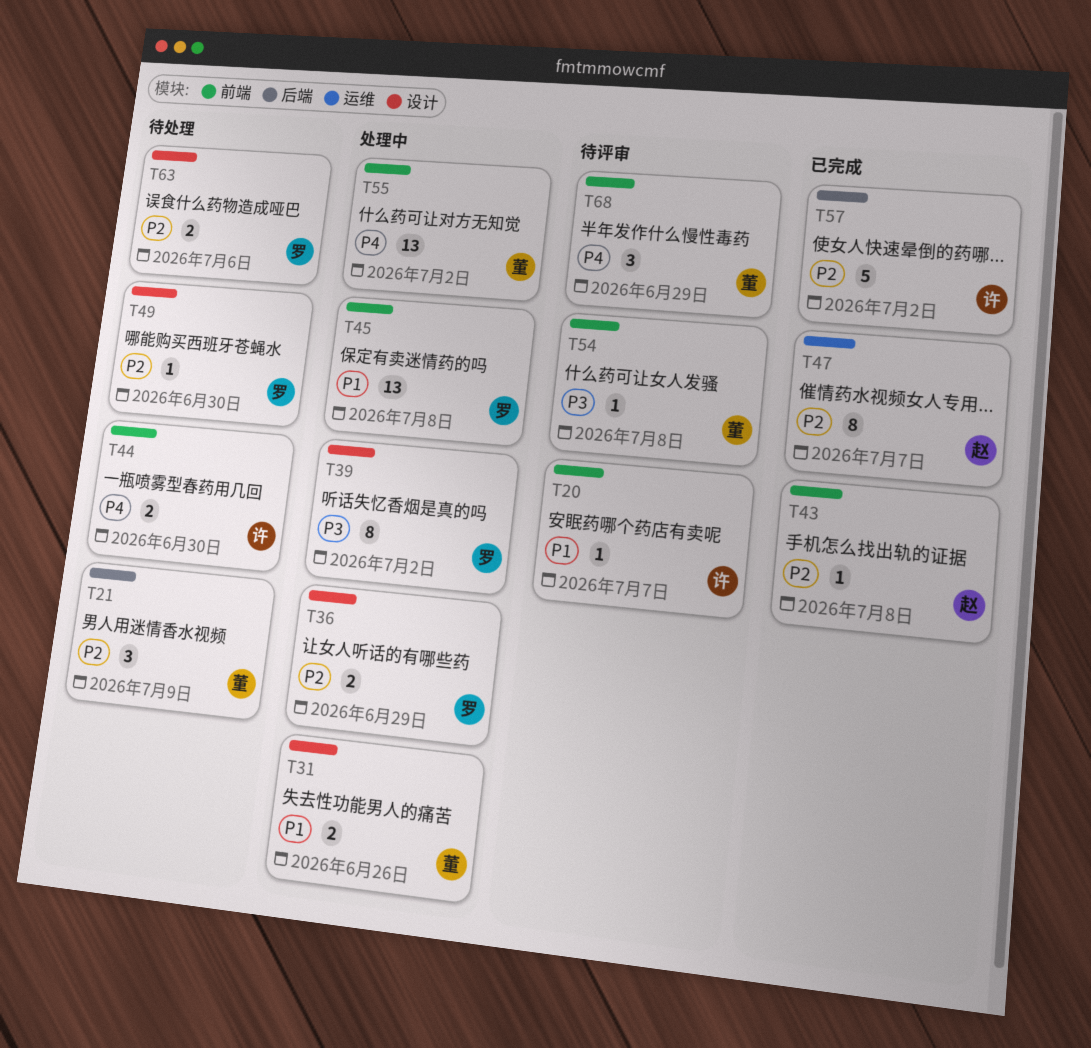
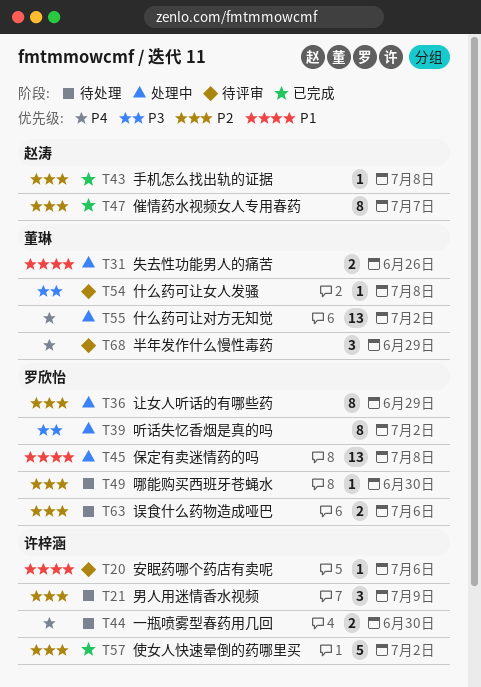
T20, due: Jul 7 -> Jul 6
T21, owner: 董琳 -> 许梓涵
T36, estimate: 2 -> 8

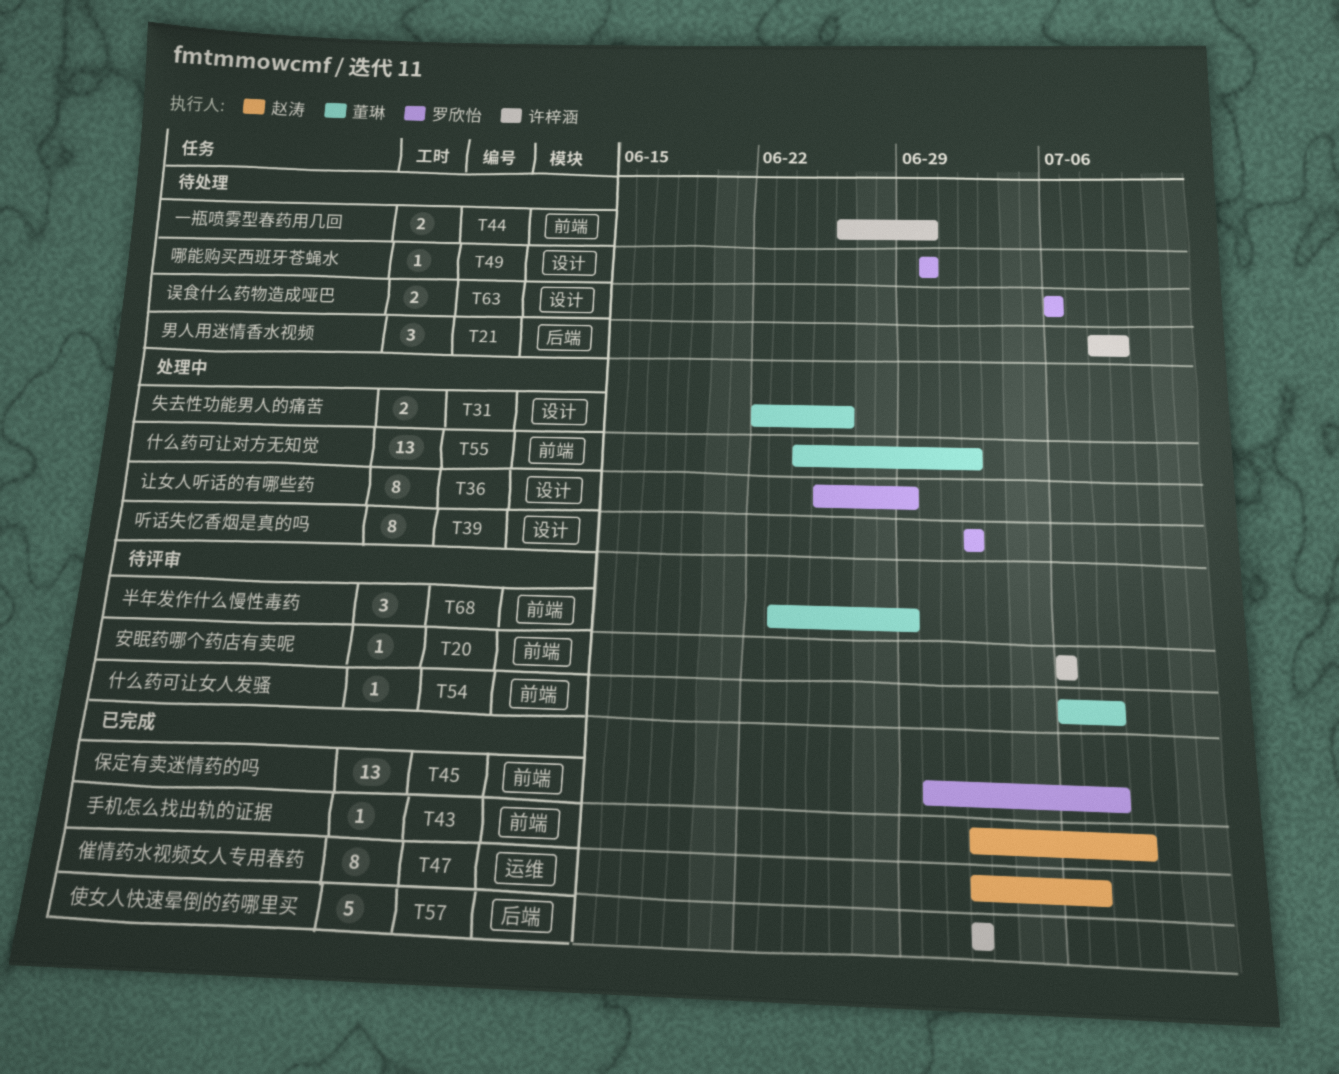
T43, due: Jul 8 -> Jul 9
T45, status: 处理中 -> 已完成

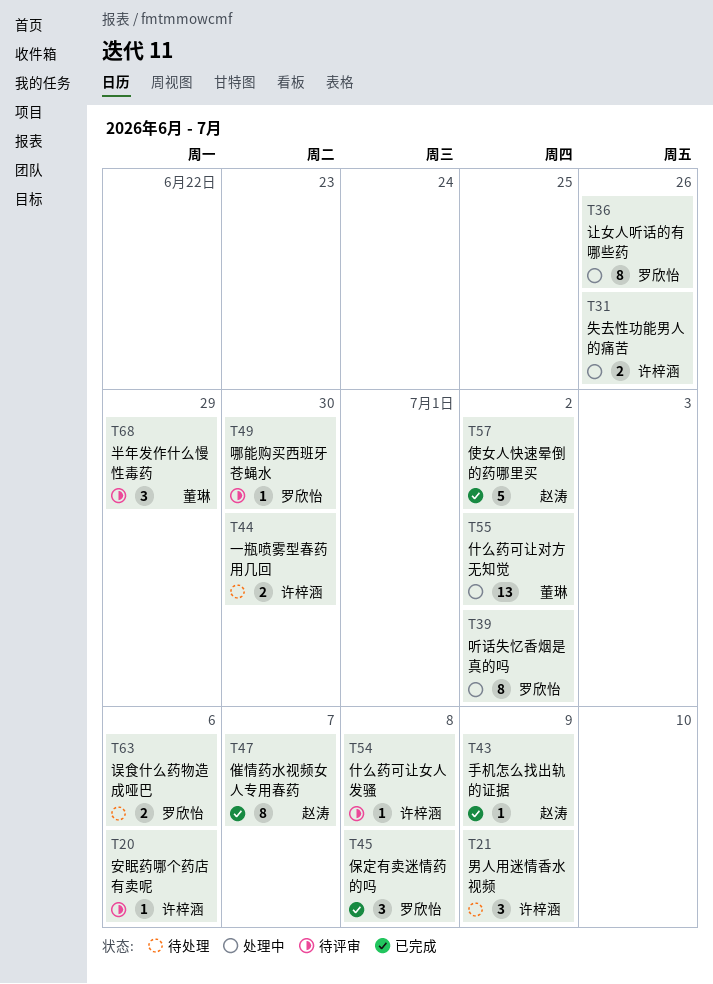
T31, owner: 董琳 -> 许梓涵
T36, due: Jun 29 -> Jun 26
T45, estimate: 13 -> 3
T49, status: 待处理 -> 待评审
T54, owner: 董琳 -> 许梓涵
T57, owner: 许梓涵 -> 赵涛

